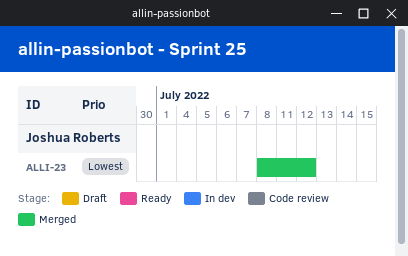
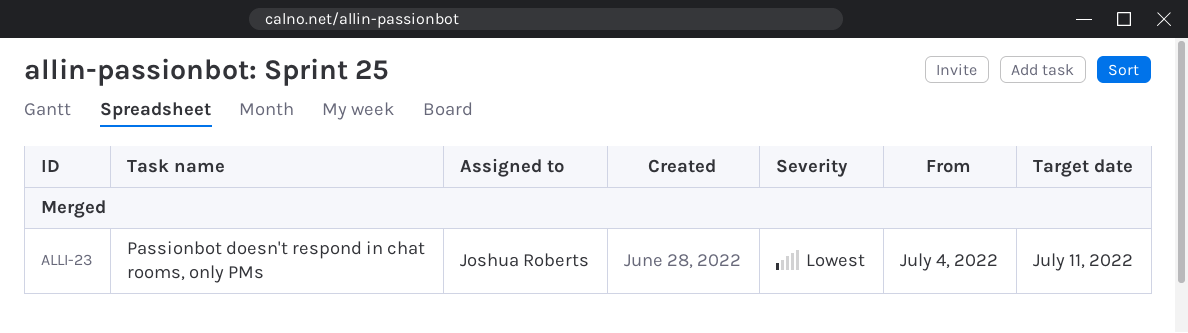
ALLI-23, start: Jul 8 -> Jul 4
ALLI-23, due: Jul 12 -> Jul 11

